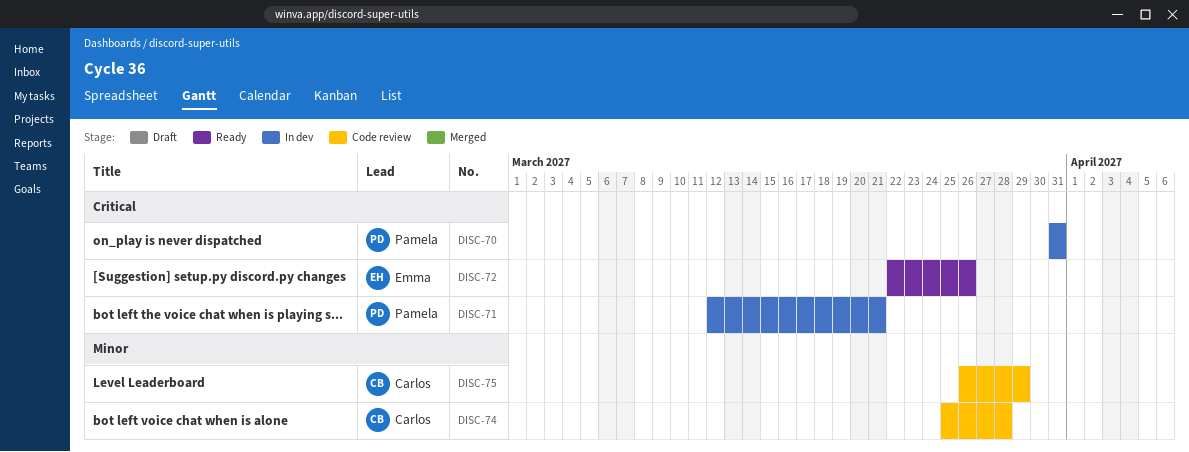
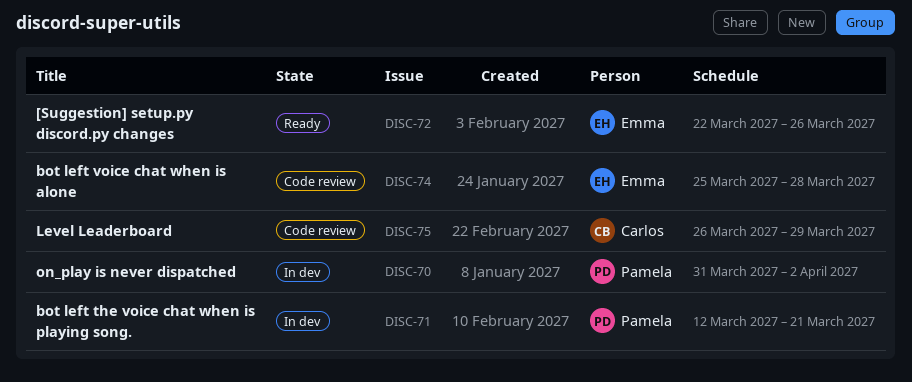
DISC-70, due: Mar 31 -> Apr 2
DISC-74, owner: Carlos -> Emma

